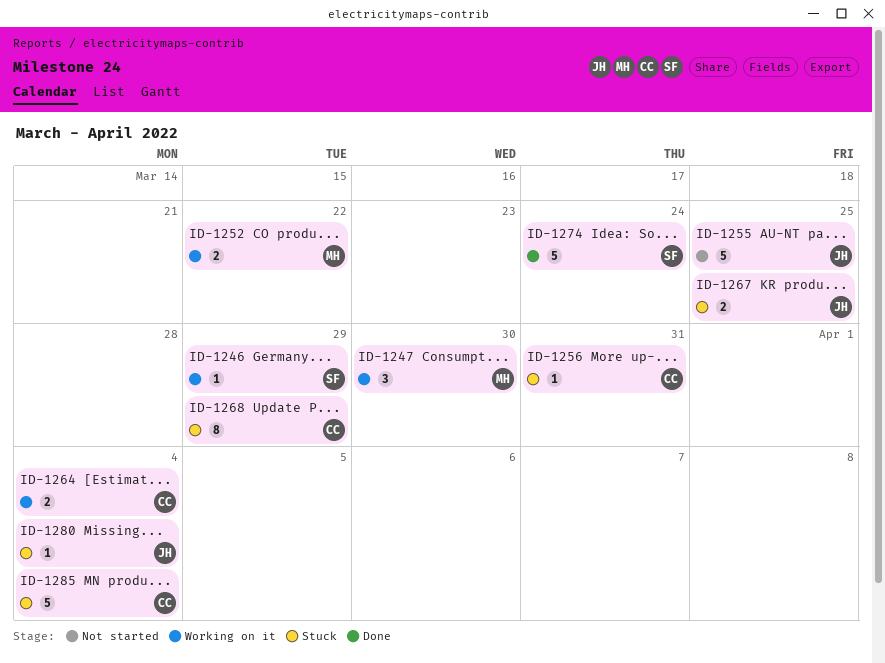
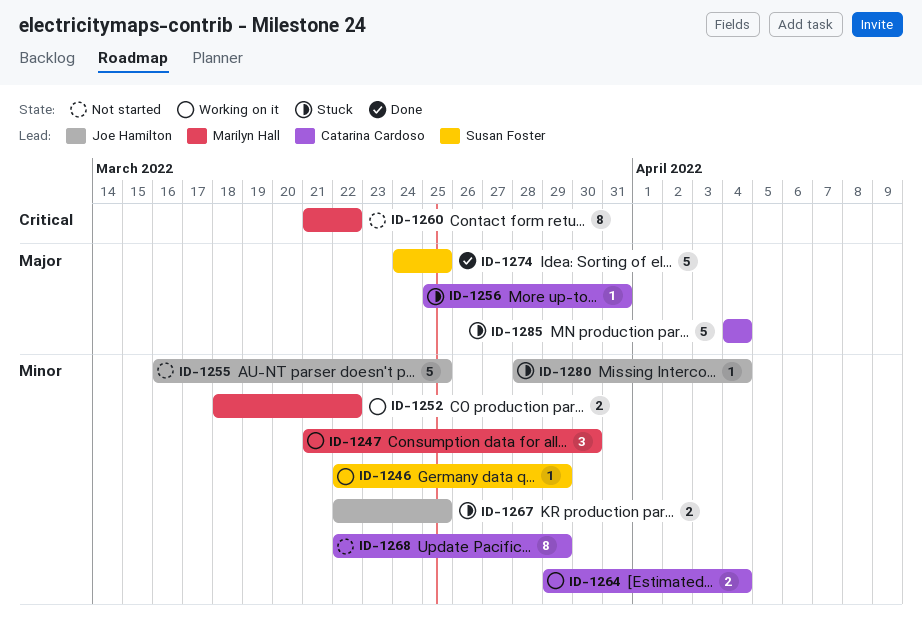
ID-1260: none -> present
ID-1268, status: Stuck -> Not started
ID-1274, due: Mar 24 -> Mar 25

